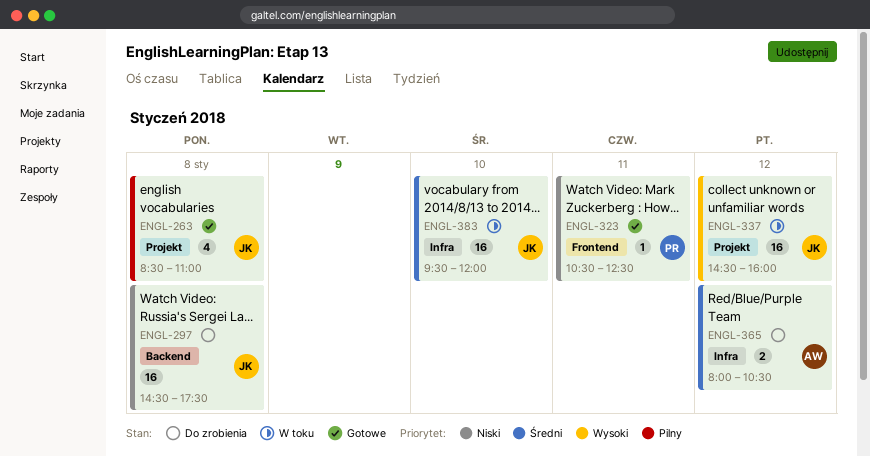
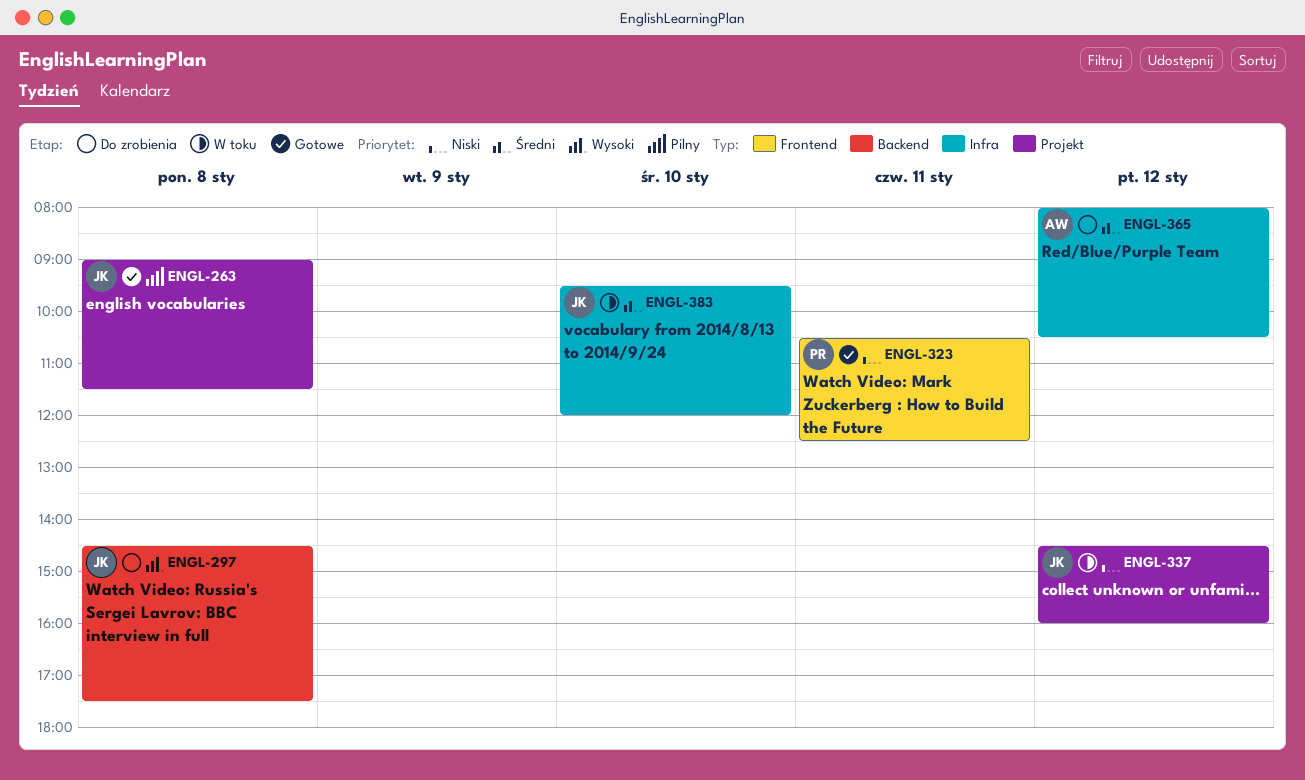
ENGL-263, begins: 08:30 -> 09:00
ENGL-263, ends: 11:00 -> 11:30
ENGL-297, priority: Niski -> Wysoki
ENGL-337, priority: Wysoki -> Niski

